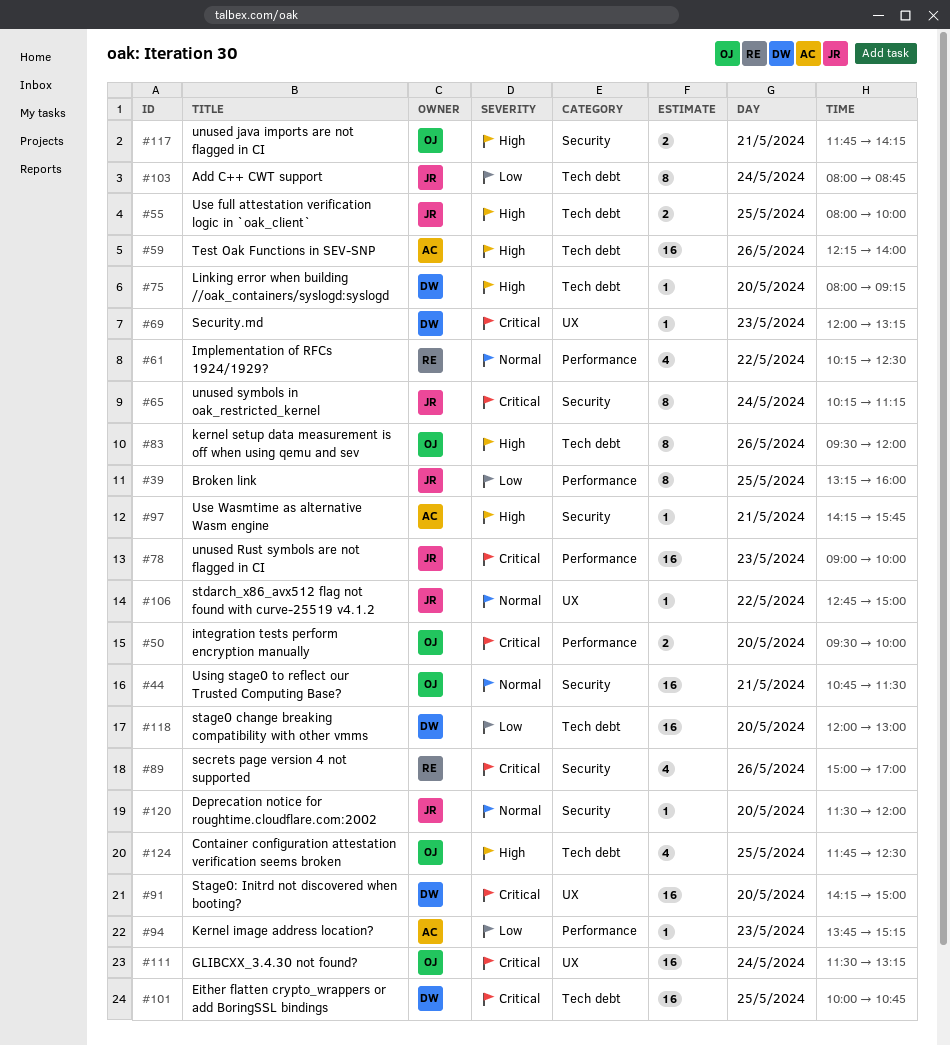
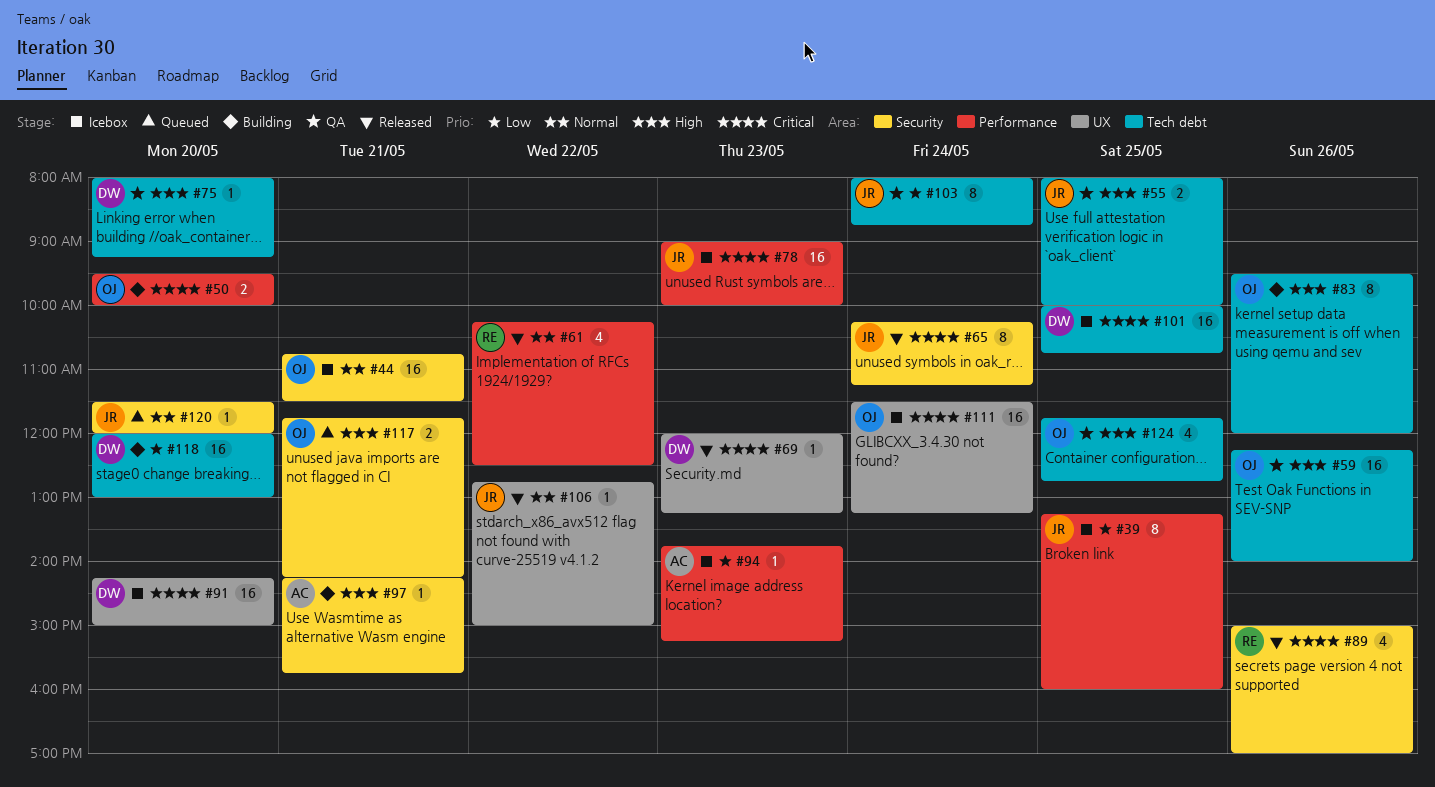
#59, owner: AC -> OJ
#124, ends: 12:30 -> 12:45

